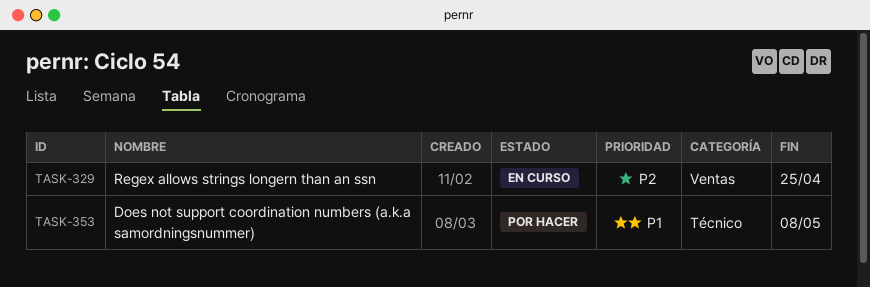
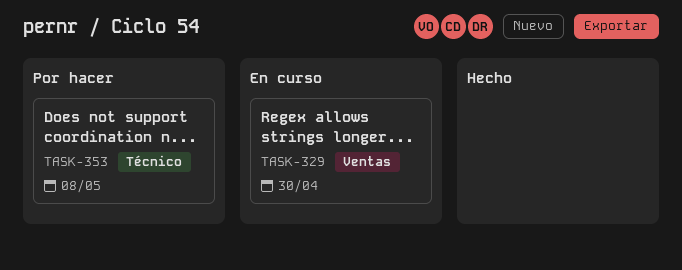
TASK-329, due: Apr 25 -> Apr 30

